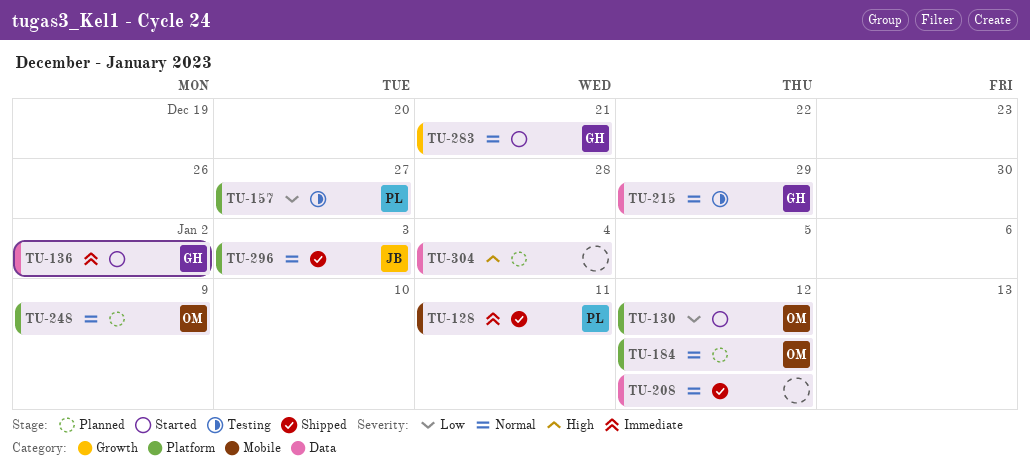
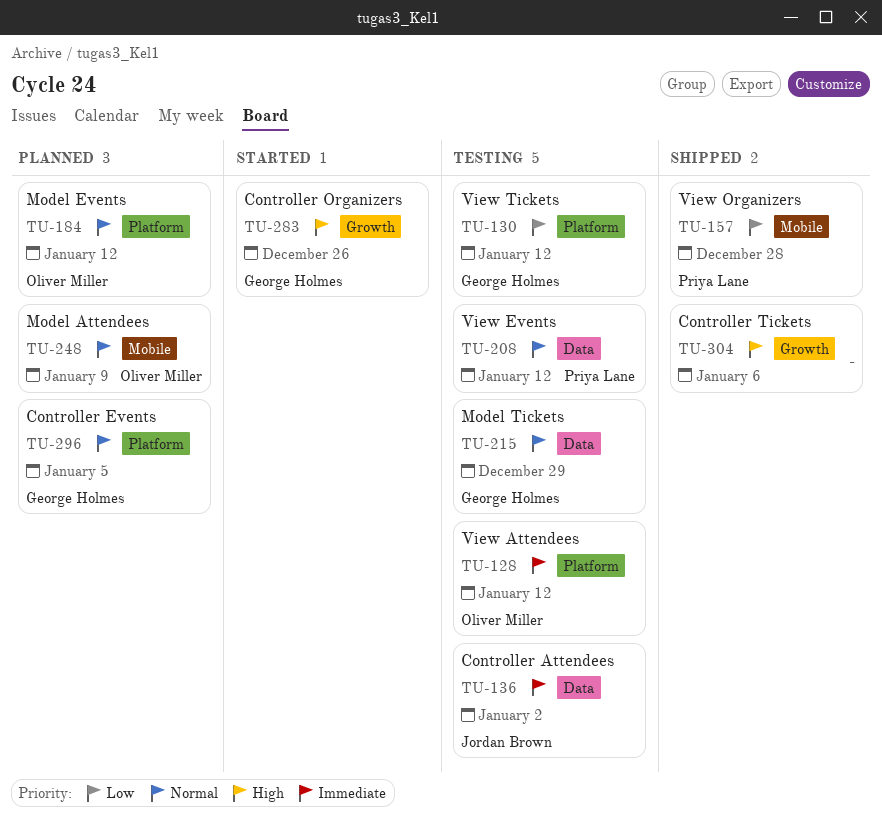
TU-128, status: Shipped -> Testing
TU-128, owner: Priya Lane -> Oliver Miller
TU-128, label: Mobile -> Platform
TU-128, due: Jan 11 -> Jan 12
TU-130, status: Started -> Testing
TU-130, owner: Oliver Miller -> George Holmes
TU-136, status: Started -> Testing
TU-136, owner: George Holmes -> Jordan Brown
TU-157, status: Testing -> Shipped
TU-157, label: Platform -> Mobile
TU-157, due: Dec 27 -> Dec 28
TU-208, status: Shipped -> Testing
TU-208, owner: none -> Priya Lane
TU-248, label: Platform -> Mobile
TU-283, priority: Normal -> High
TU-283, due: Dec 21 -> Dec 26
TU-296, status: Shipped -> Planned
TU-296, owner: Jordan Brown -> George Holmes
TU-296, due: Jan 3 -> Jan 5
TU-304, status: Planned -> Shipped
TU-304, label: Data -> Growth
TU-304, due: Jan 4 -> Jan 6

